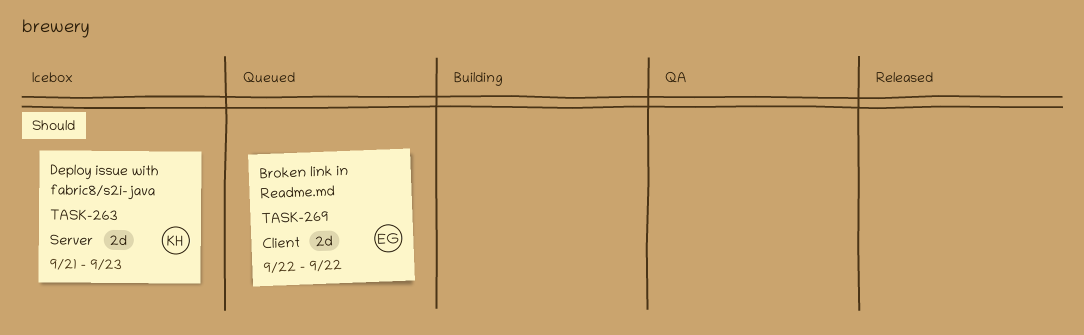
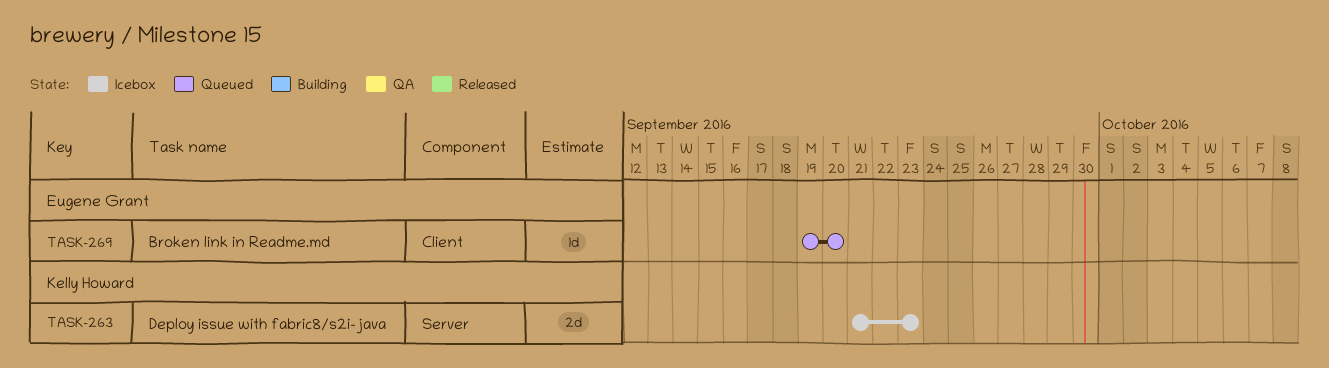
TASK-269, estimate: 2d -> 1d
TASK-269, start: Sep 22 -> Sep 19
TASK-269, due: Sep 22 -> Sep 20

